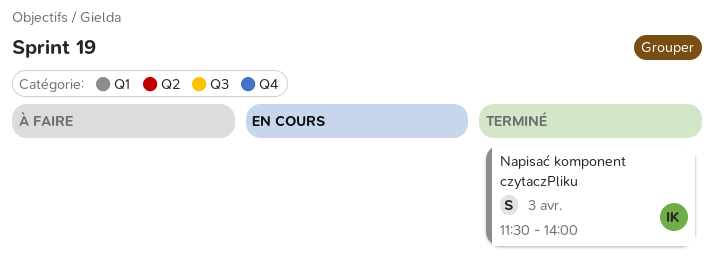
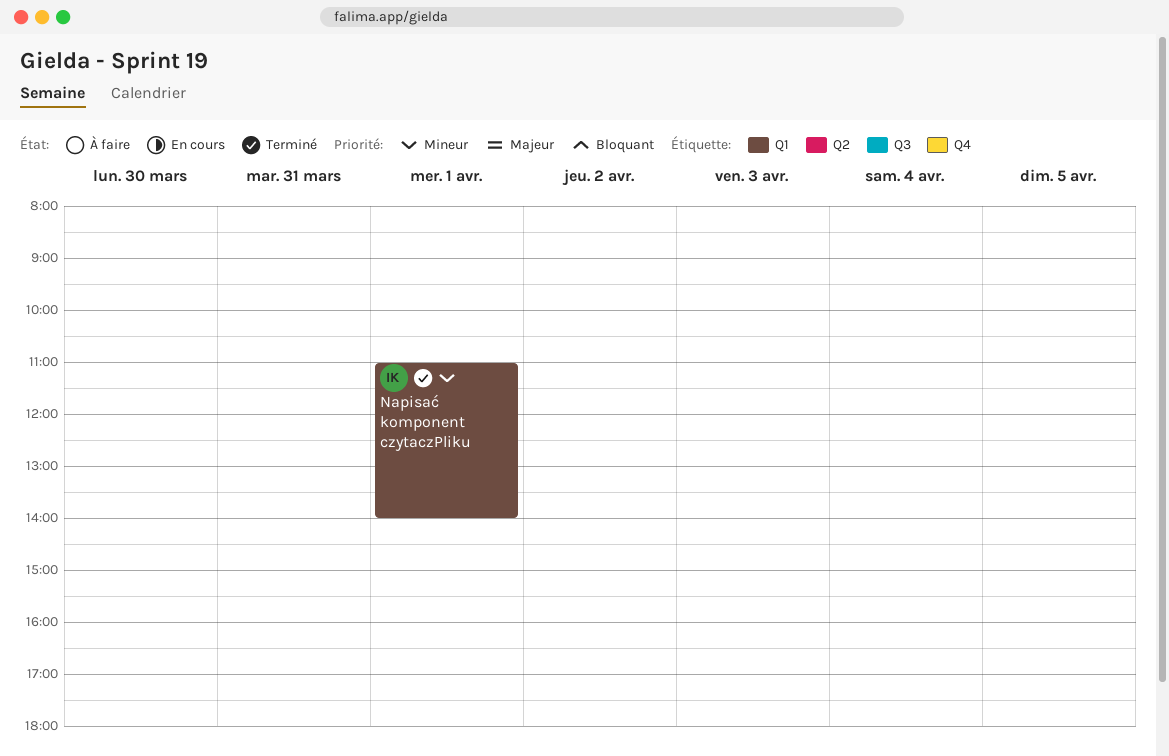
Napisać komponent czytaczPliku, day: Apr 3 -> Apr 1
Napisać komponent czytaczPliku, begins: 11:30 -> 11:00

